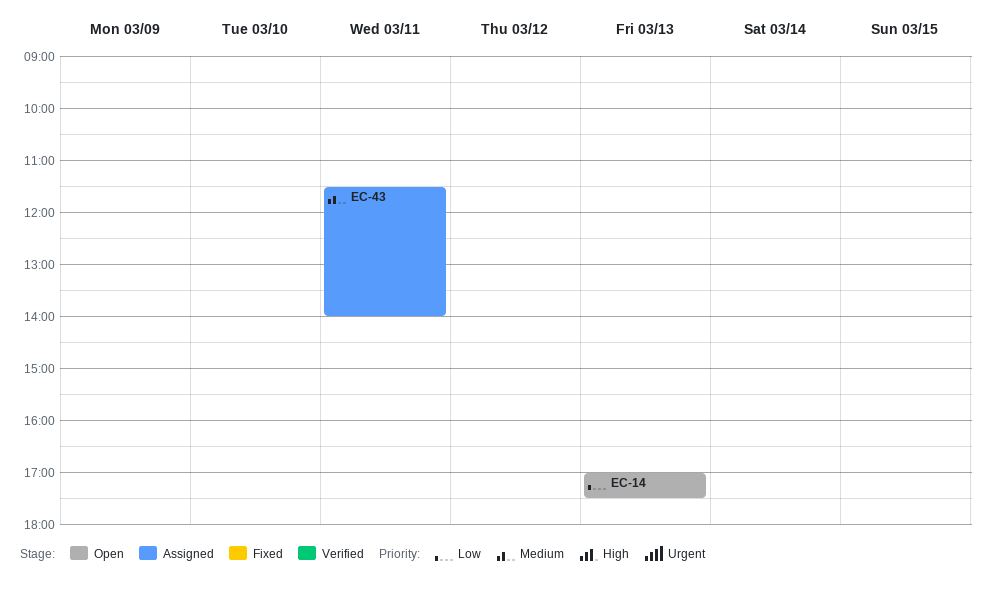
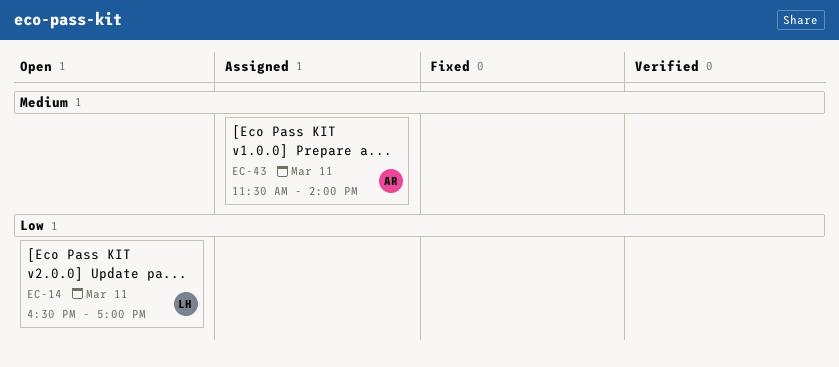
EC-14, day: Mar 13 -> Mar 11
EC-14, begins: 17:00 -> 16:30
EC-14, ends: 17:30 -> 17:00

